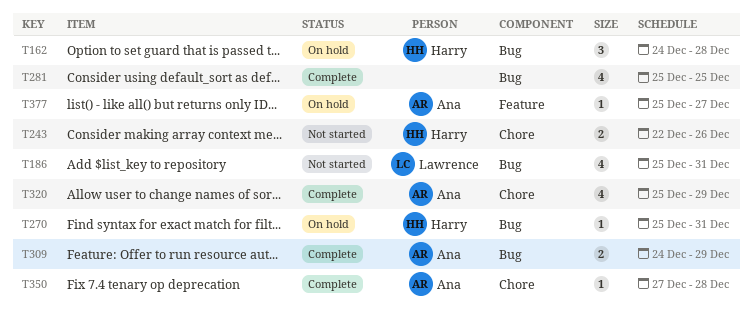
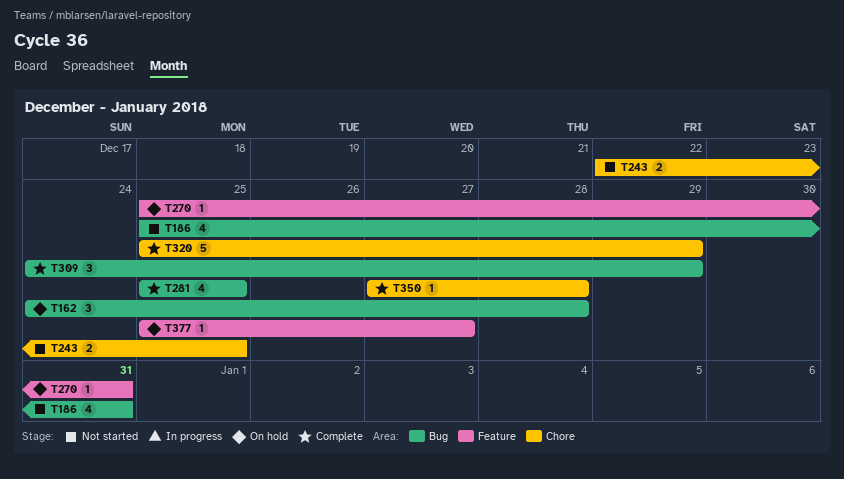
T243, due: Dec 26 -> Dec 25
T270, label: Bug -> Feature
T309, estimate: 2 -> 3
T320, estimate: 4 -> 5

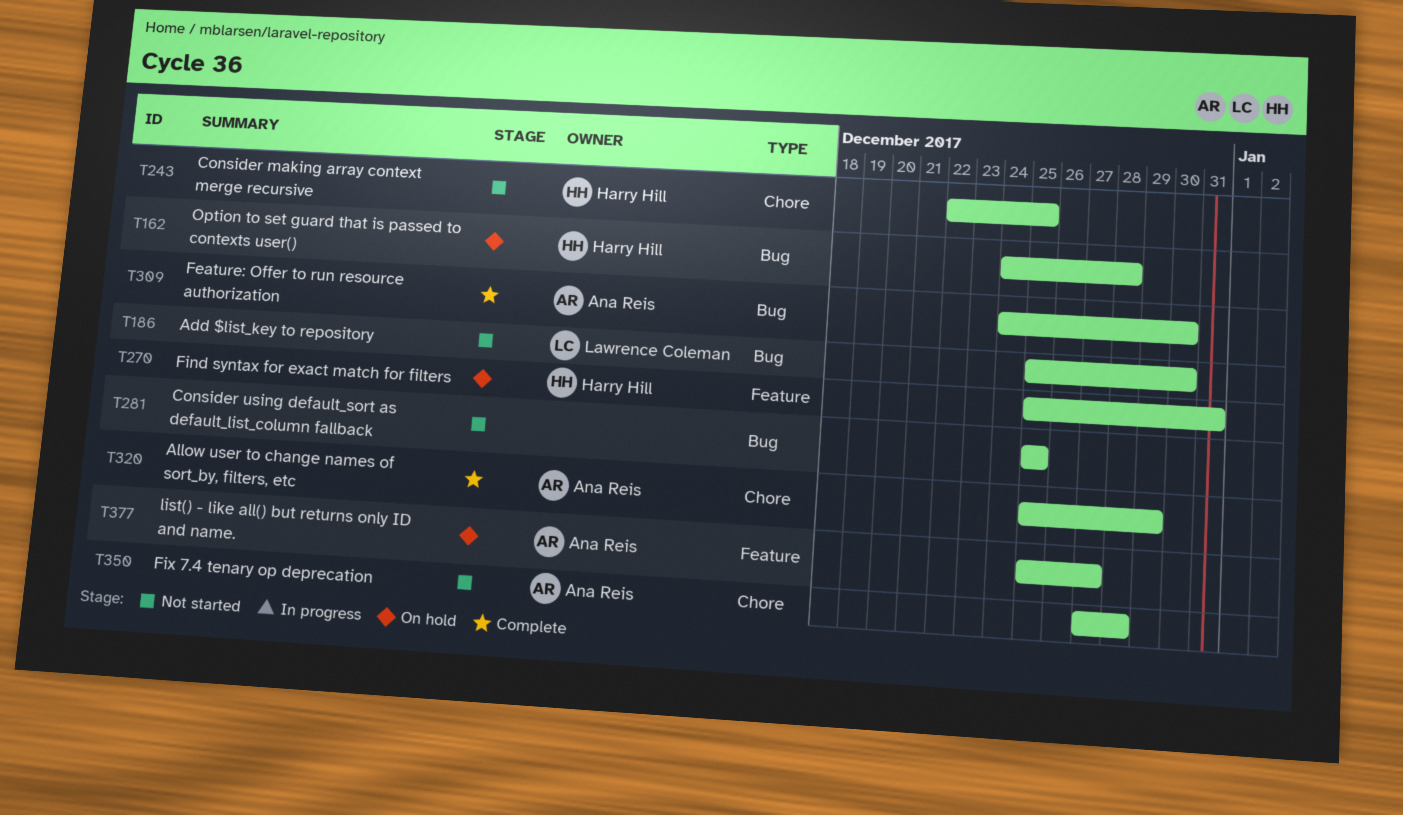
T186, due: Dec 31 -> Dec 30
T281, status: Complete -> Not started
T309, due: Dec 29 -> Dec 30
T350, status: Complete -> Not started

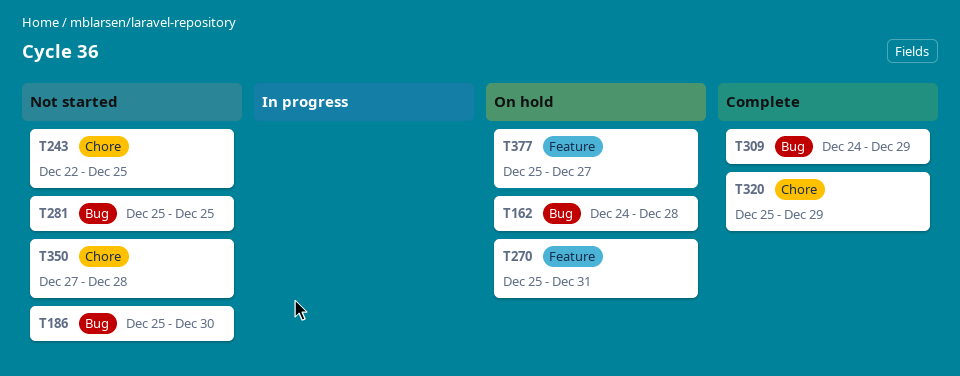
T309, due: Dec 30 -> Dec 29

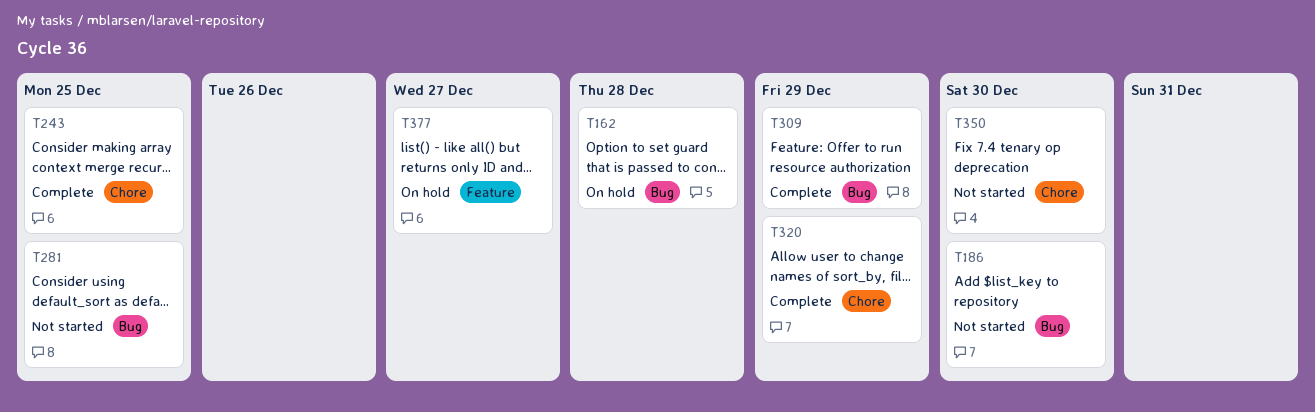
T243, status: Not started -> Complete
T270: present -> none
T350, due: Dec 28 -> Dec 30

